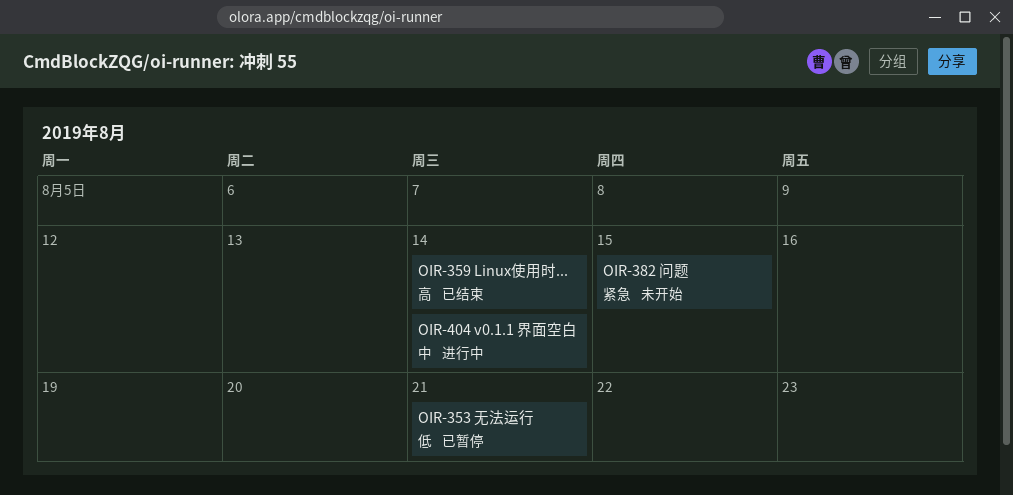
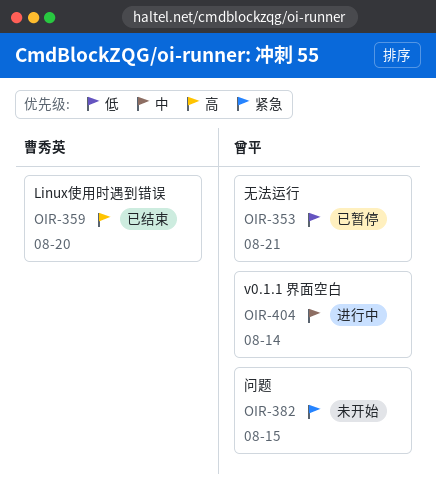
OIR-359, due: Aug 14 -> Aug 20

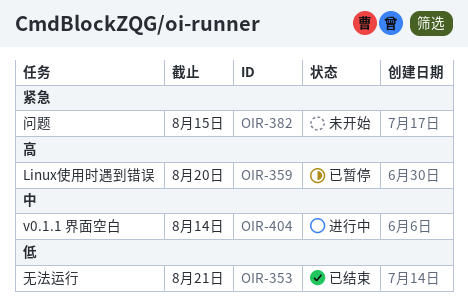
OIR-353, status: 已暂停 -> 已结束
OIR-359, status: 已结束 -> 已暂停

